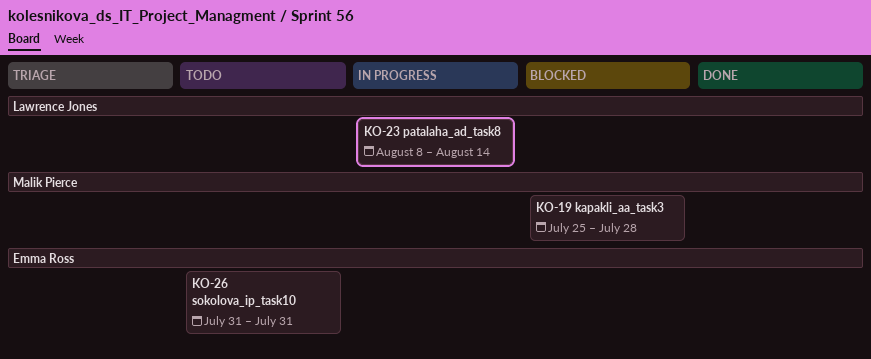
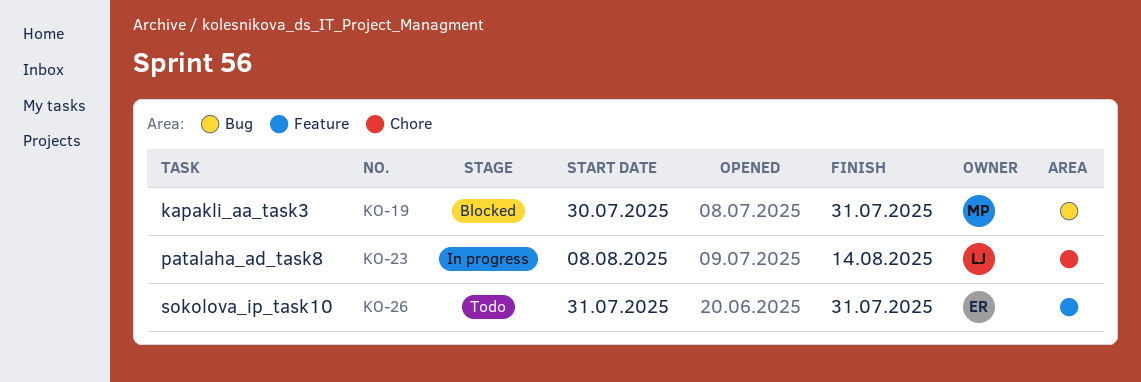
KO-19, start: Jul 25 -> Jul 30
KO-19, due: Jul 28 -> Jul 31

